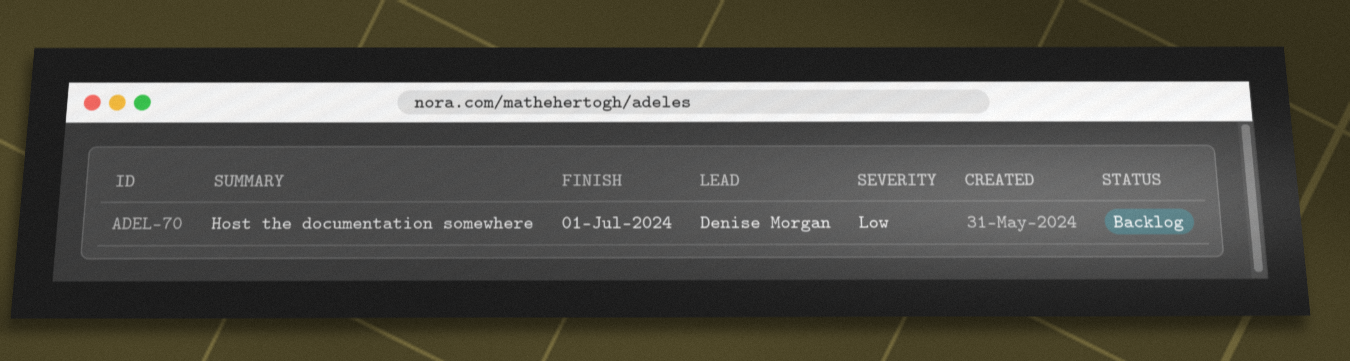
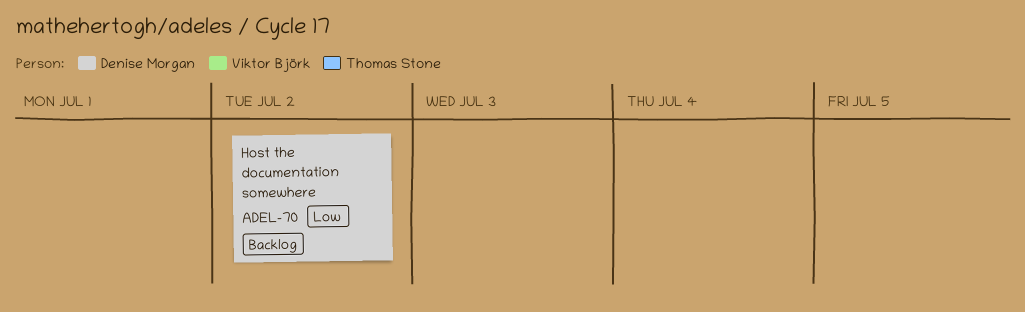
ADEL-70, due: Jul 1 -> Jul 2

